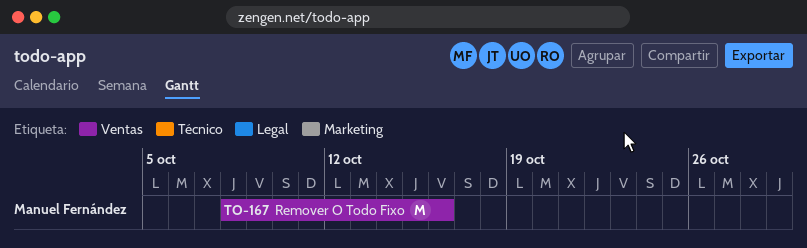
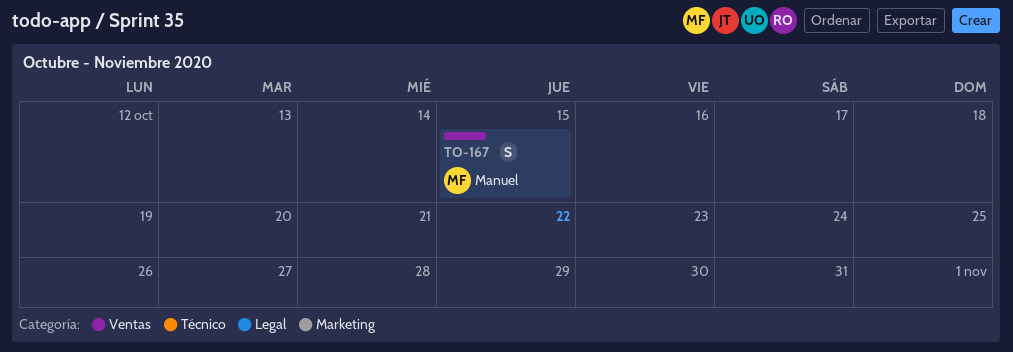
TO-167, estimate: M -> S
TO-167, due: Oct 16 -> Oct 15

